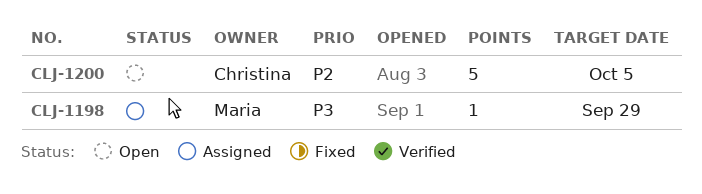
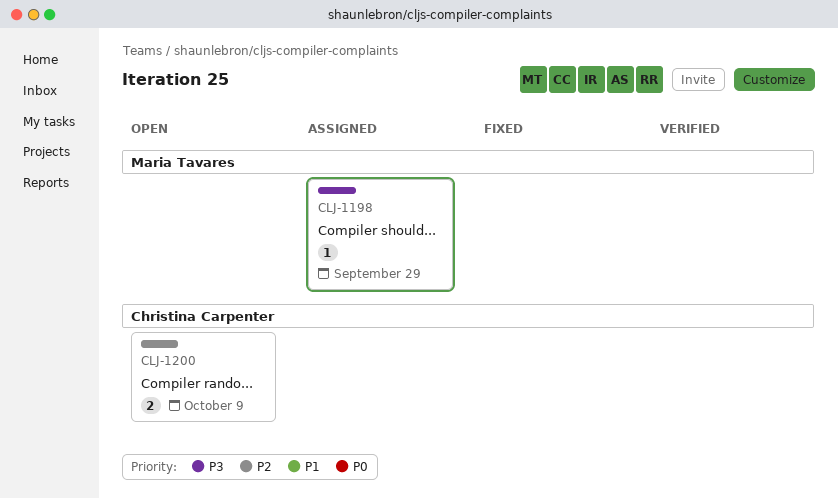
CLJ-1200, estimate: 5 -> 2
CLJ-1200, due: Oct 5 -> Oct 9

